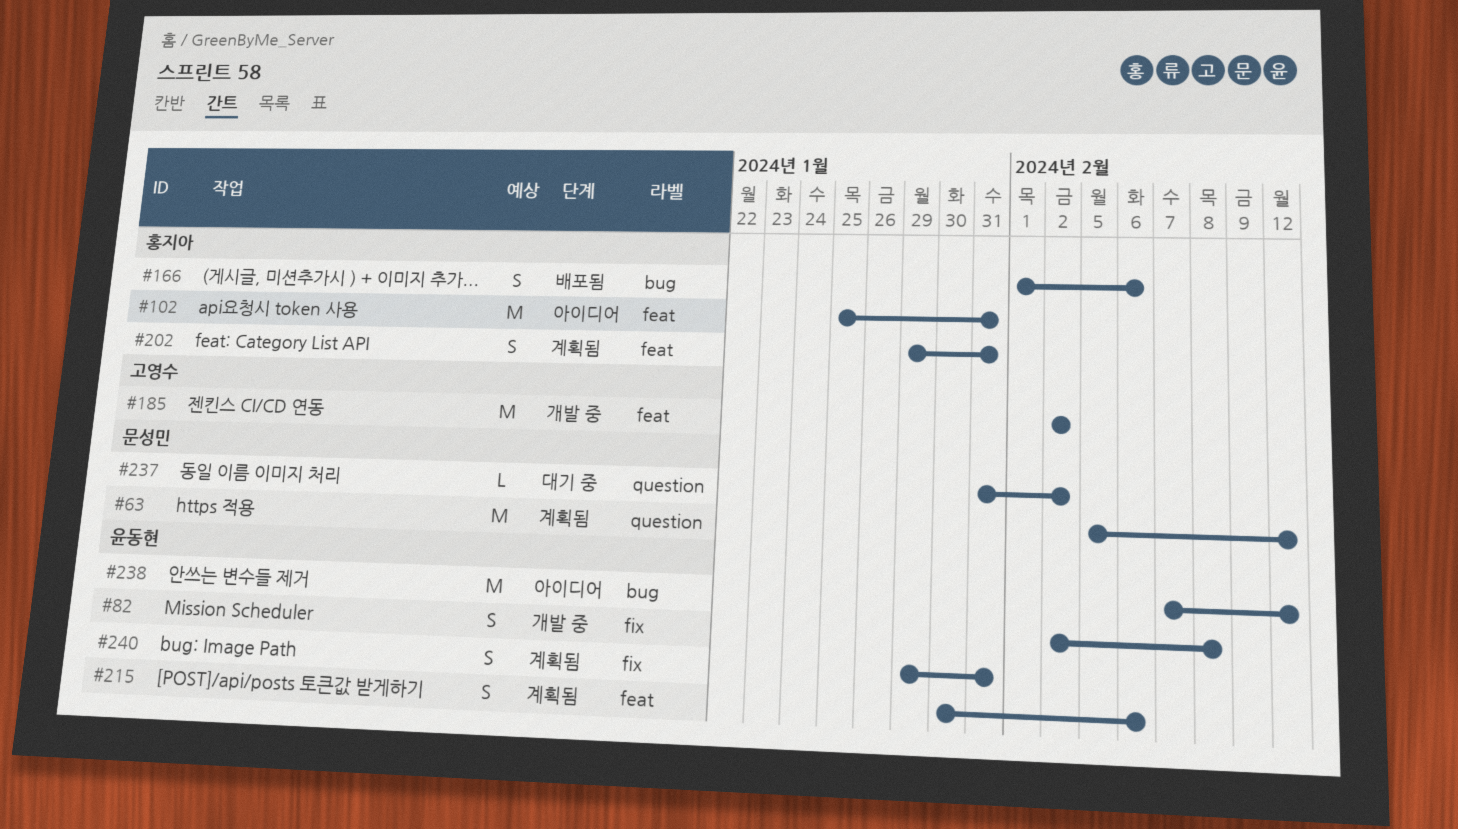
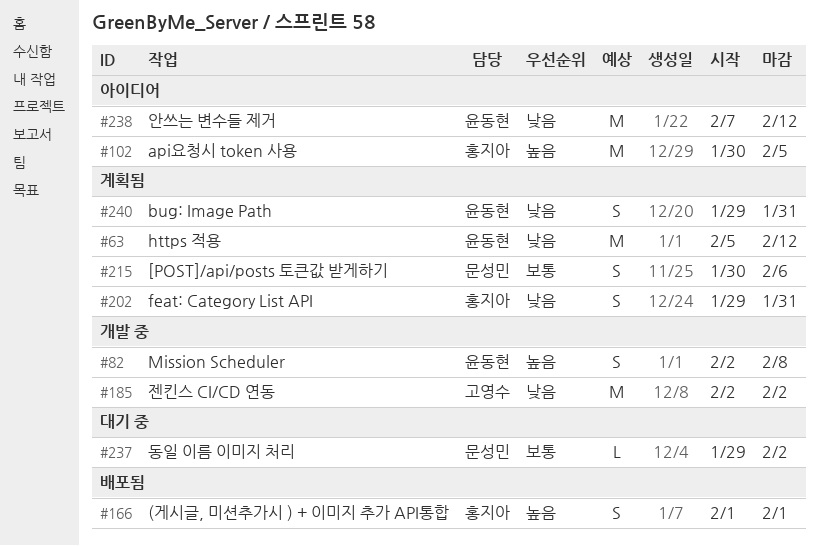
#63, owner: 문성민 -> 윤동현
#102, start: Jan 25 -> Jan 30
#102, due: Jan 31 -> Feb 5
#166, due: Feb 6 -> Feb 1
#215, owner: 윤동현 -> 문성민
#237, start: Jan 31 -> Jan 29

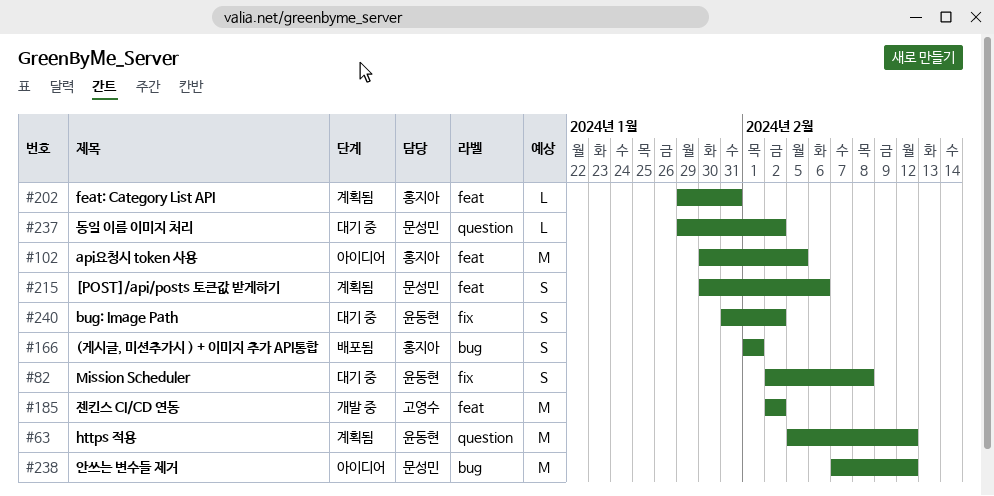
#82, status: 개발 중 -> 대기 중
#202, estimate: S -> L
#238, owner: 윤동현 -> 문성민
#240, status: 계획됨 -> 대기 중
#240, start: Jan 29 -> Jan 31
#240, due: Jan 31 -> Feb 2

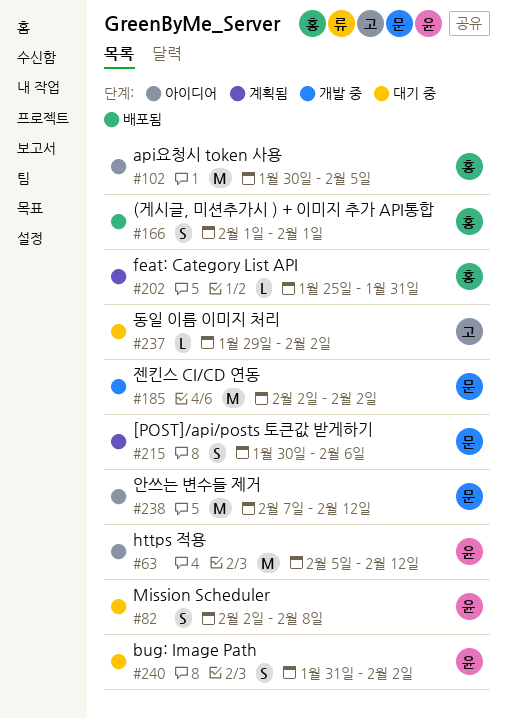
#63, status: 계획됨 -> 아이디어
#185, owner: 고영수 -> 문성민
#202, start: Jan 29 -> Jan 25
#237, owner: 문성민 -> 고영수

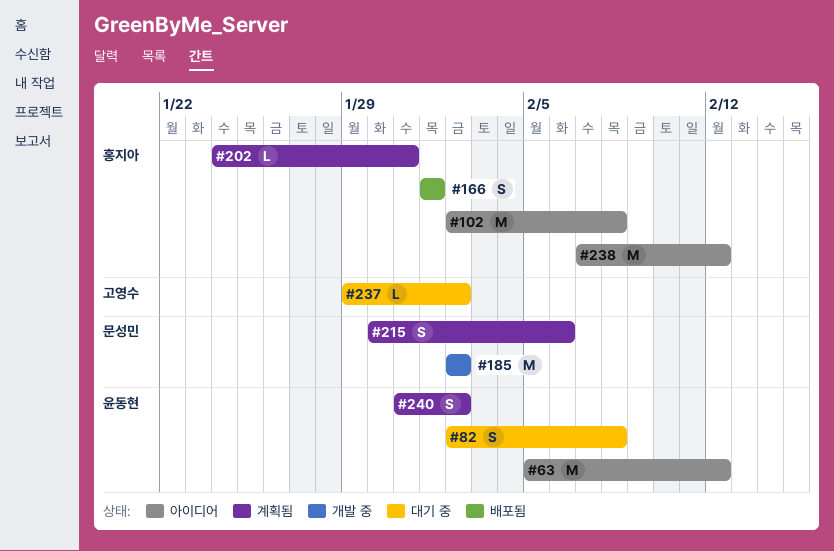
#102, start: Jan 30 -> Feb 2
#102, due: Feb 5 -> Feb 8
#202, start: Jan 25 -> Jan 24
#238, owner: 문성민 -> 홍지아
#240, status: 대기 중 -> 계획됨

